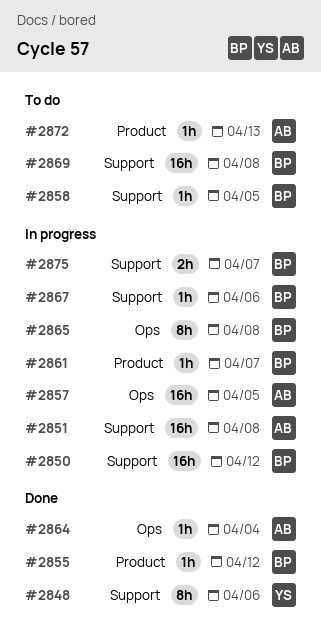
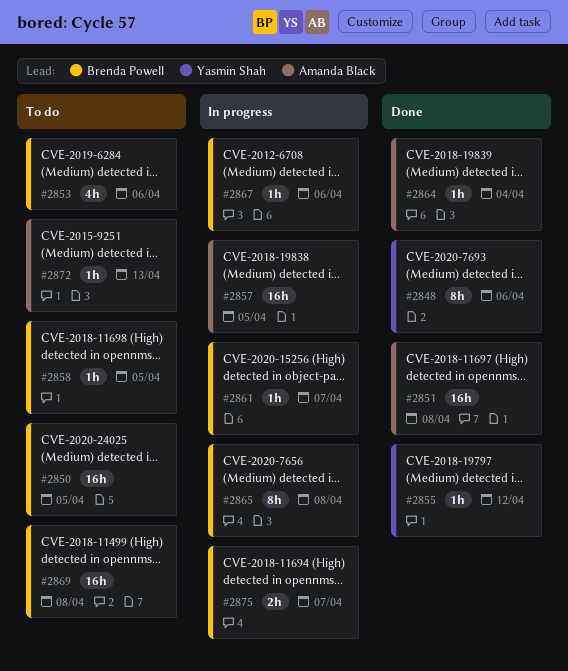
#2850, status: In progress -> To do
#2850, due: Apr 12 -> Apr 5
#2851, status: In progress -> Done
#2853: none -> present
#2855, owner: Brenda Powell -> Yasmin Shah

